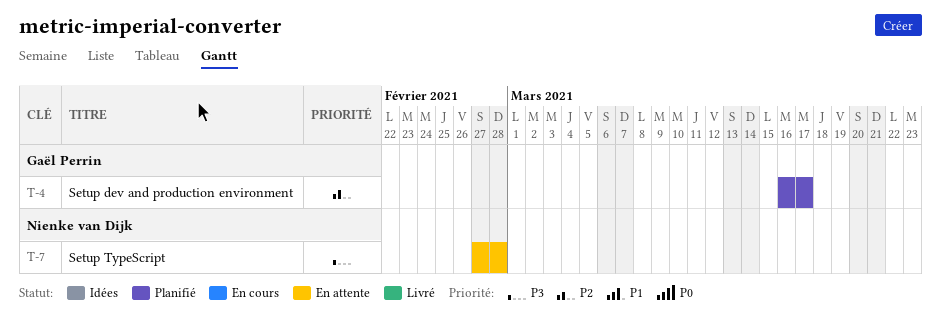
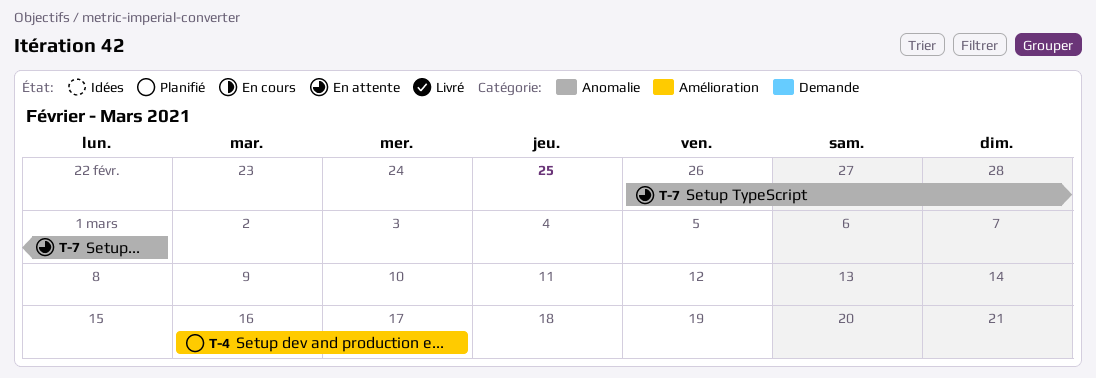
T-7, start: Feb 27 -> Feb 26
T-7, due: Feb 28 -> Mar 1

